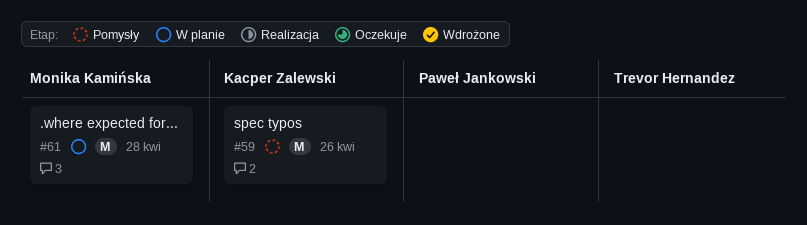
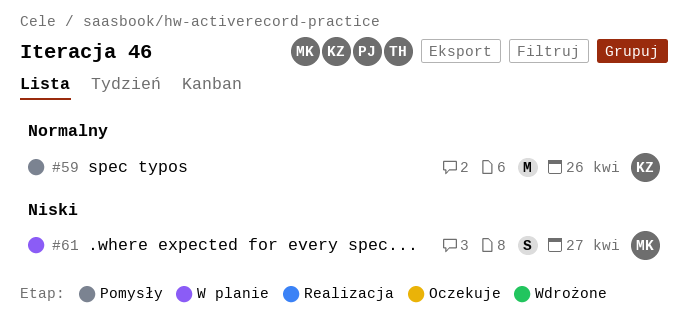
#61, estimate: M -> S
#61, due: Apr 28 -> Apr 27

